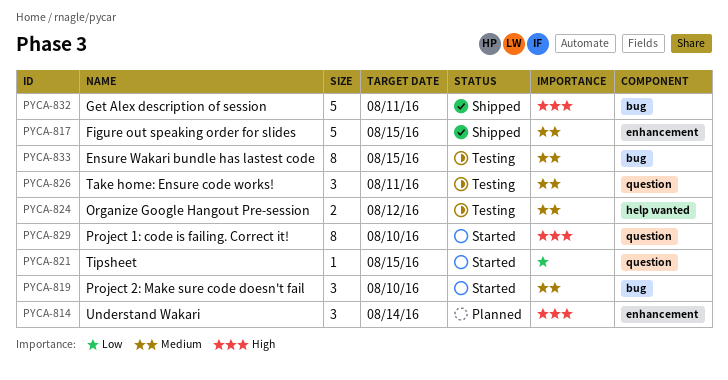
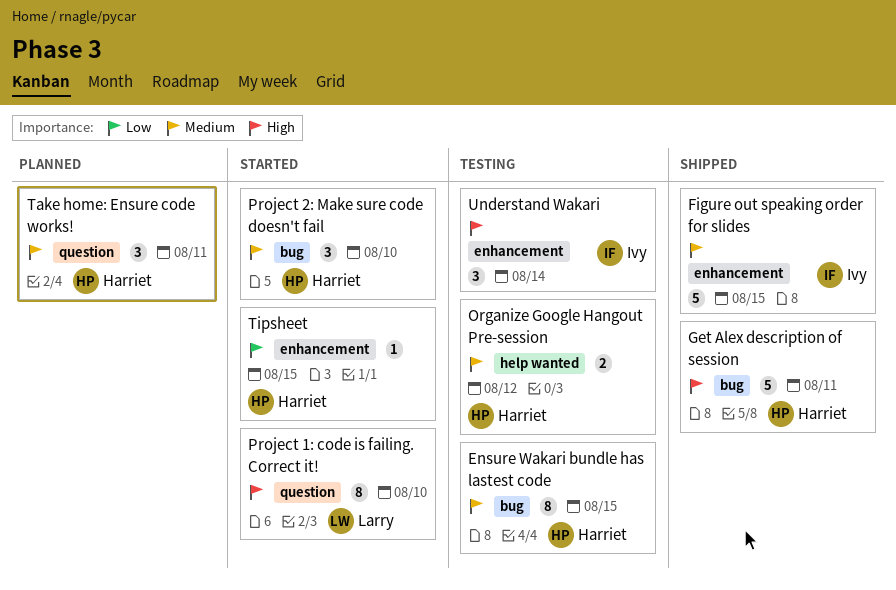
Take home: Ensure code works!, status: Testing -> Planned
Tipsheet, label: question -> enhancement
Understand Wakari, status: Planned -> Testing

